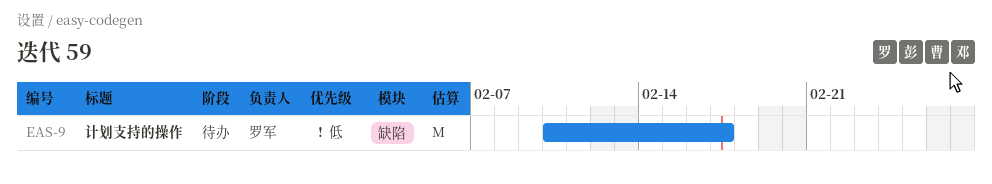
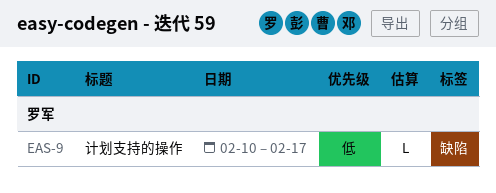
EAS-9, estimate: M -> L

